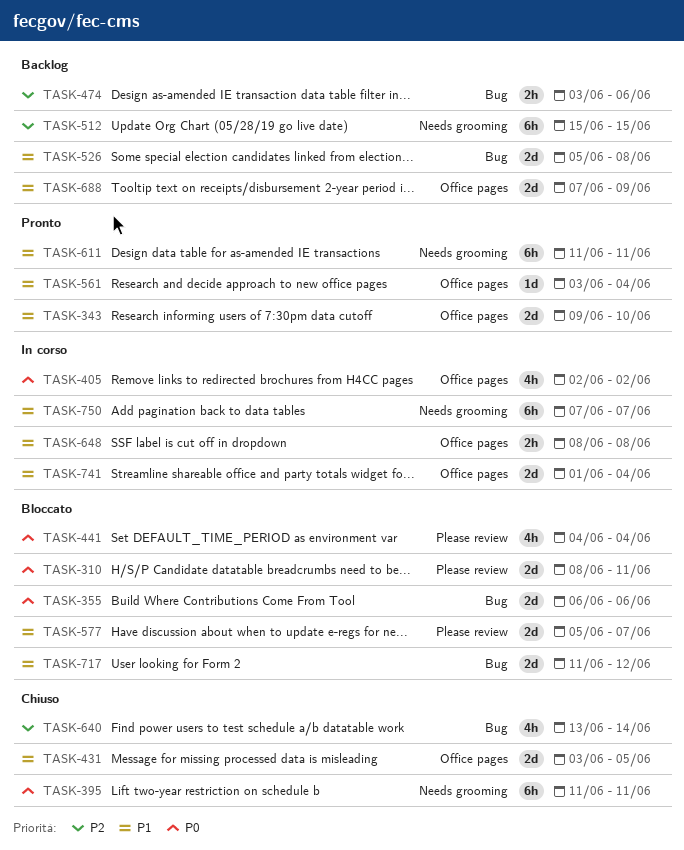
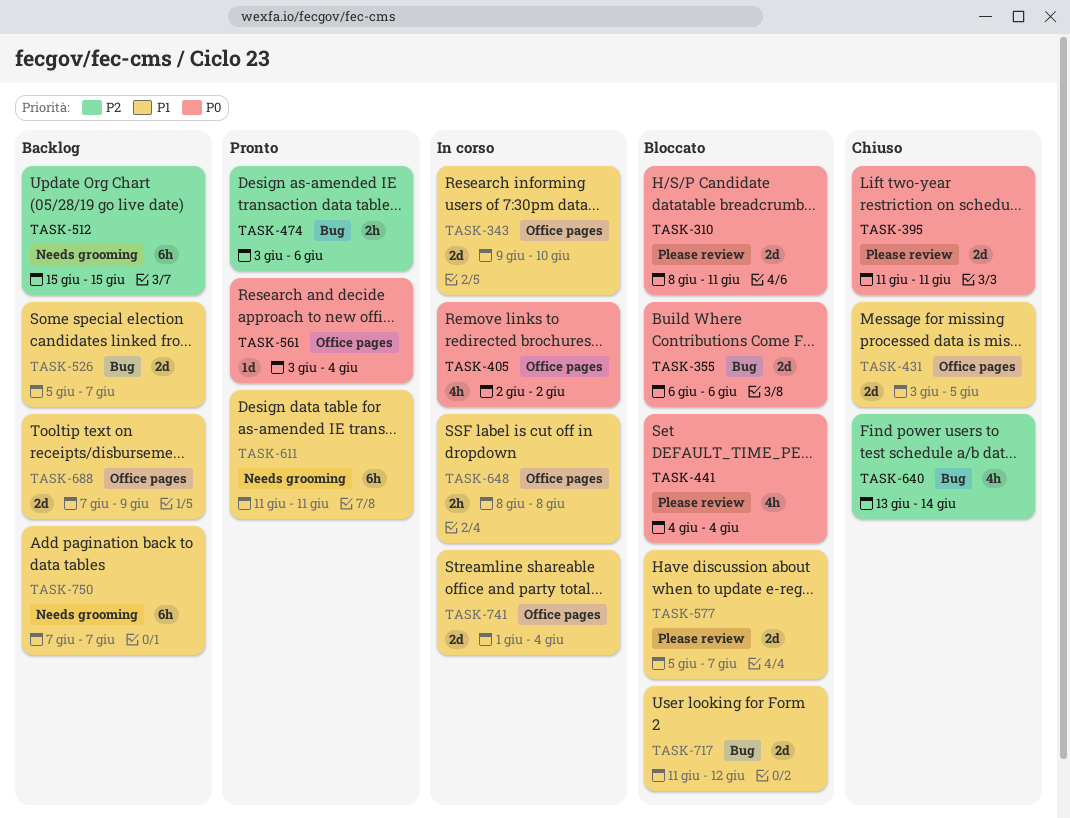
TASK-343, status: Pronto -> In corso
TASK-395, label: Needs grooming -> Please review
TASK-395, estimate: 6h -> 2d
TASK-474, status: Backlog -> Pronto
TASK-526, due: Jun 8 -> Jun 7
TASK-561, priority: P1 -> P0
TASK-750, status: In corso -> Backlog

